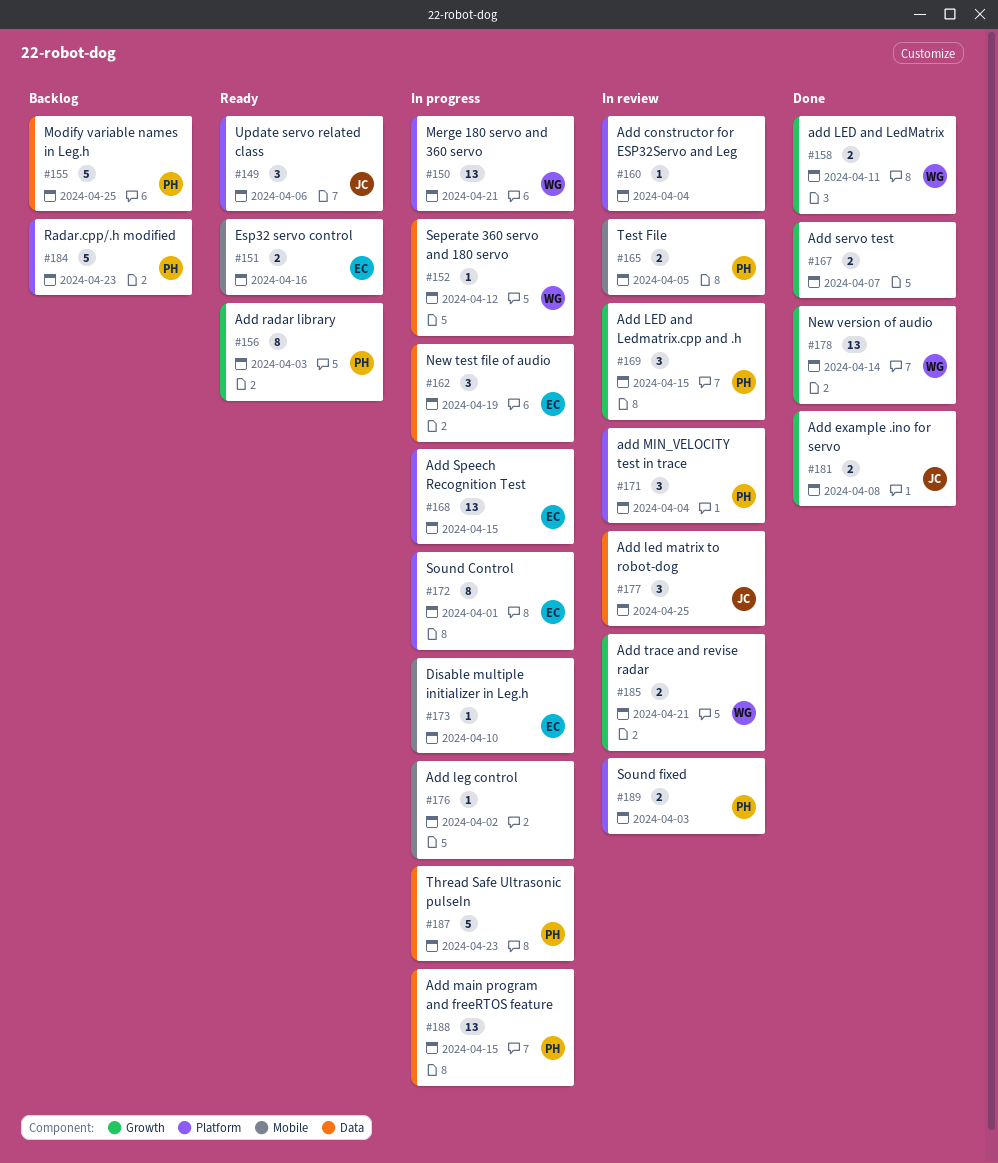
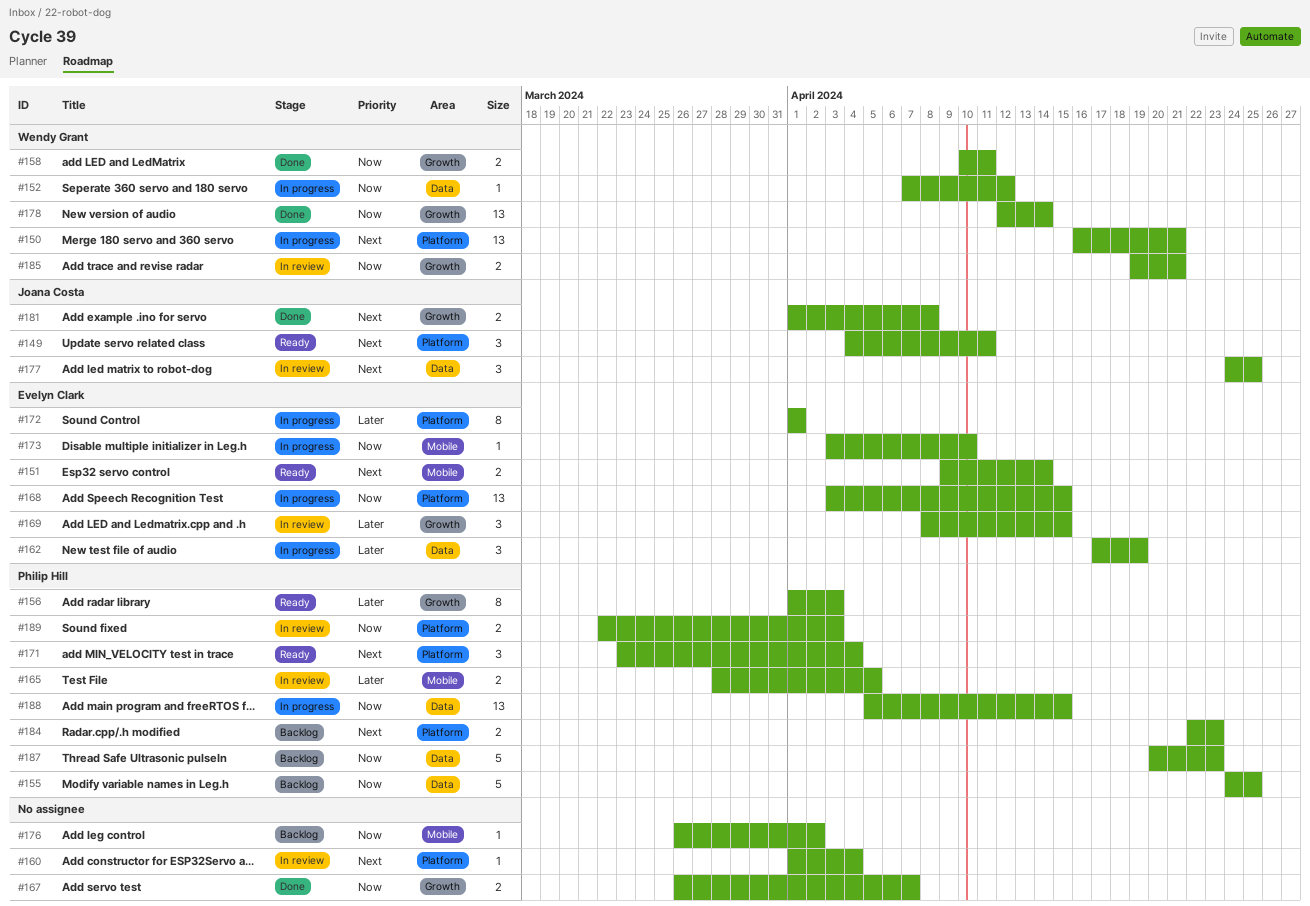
#149, due: Apr 6 -> Apr 11
#151, due: Apr 16 -> Apr 14
#169, owner: Philip Hill -> Evelyn Clark
#171, status: In review -> Ready
#176, status: In progress -> Backlog
#184, estimate: 5 -> 2
#187, status: In progress -> Backlog

